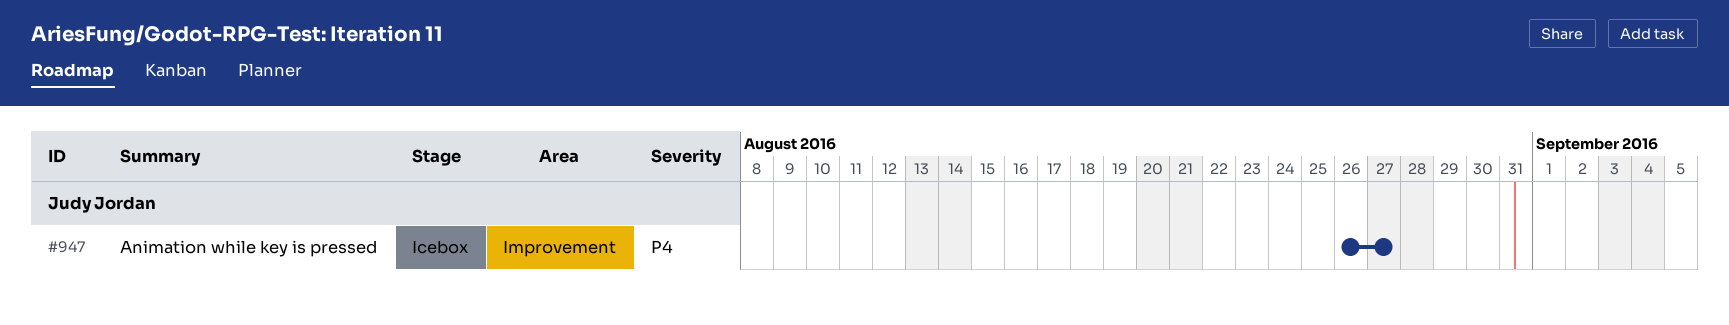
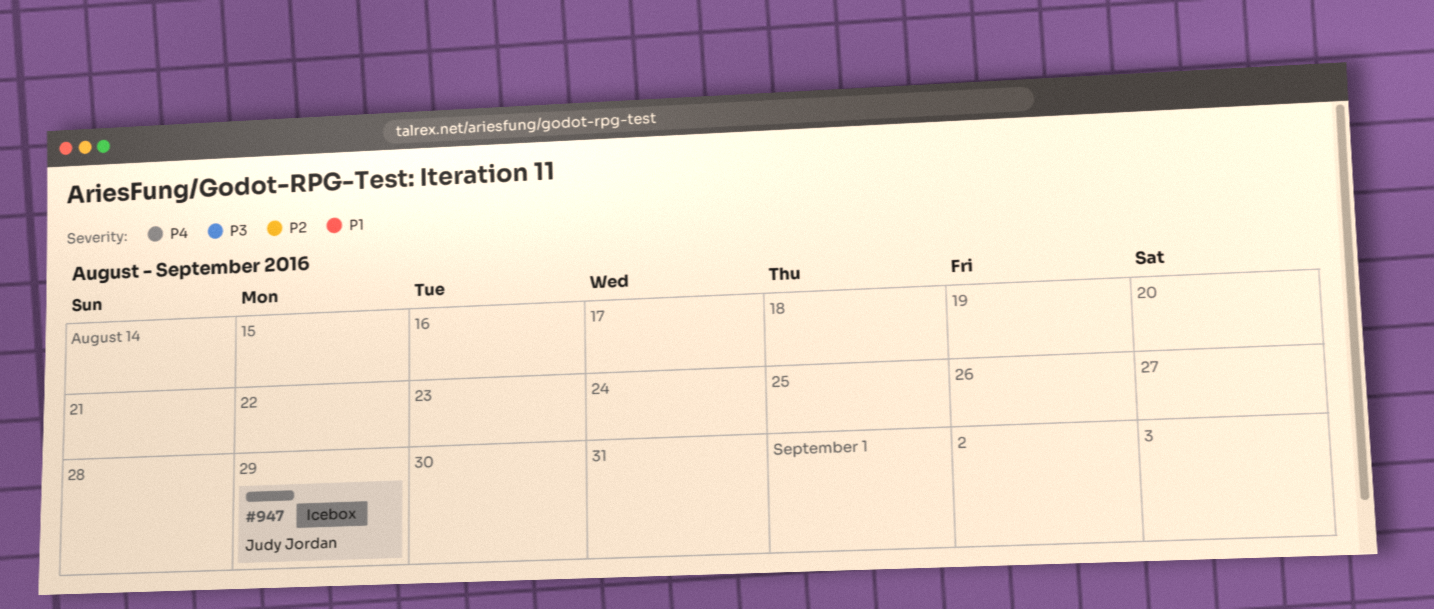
#947, due: Aug 27 -> Aug 29

